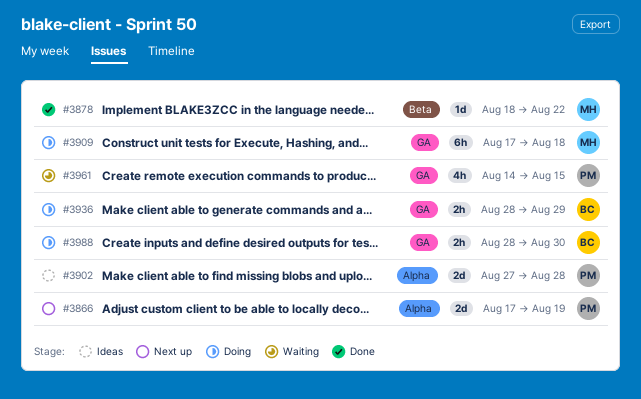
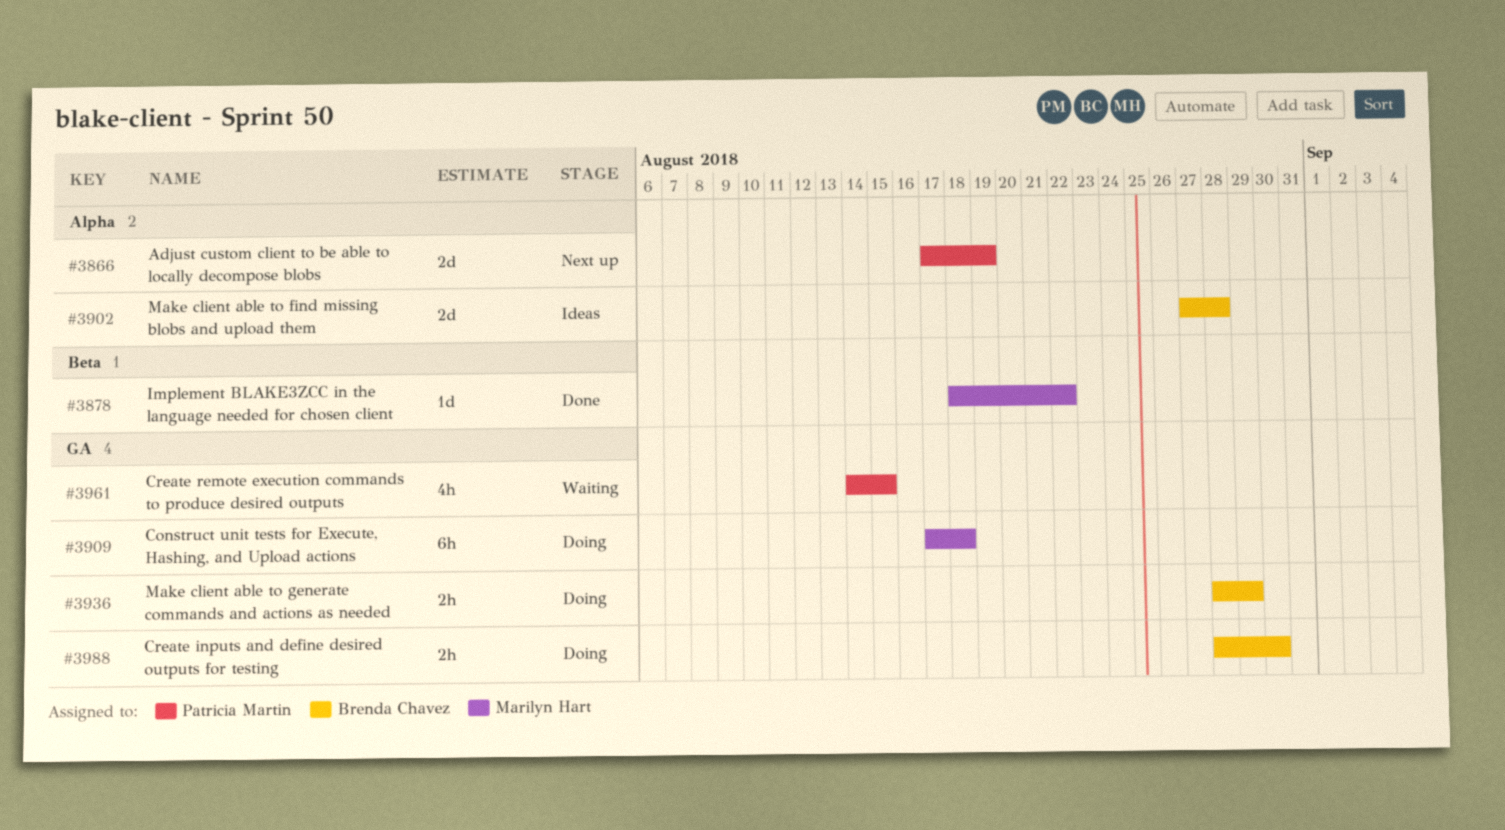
#3902, owner: Patricia Martin -> Brenda Chavez

